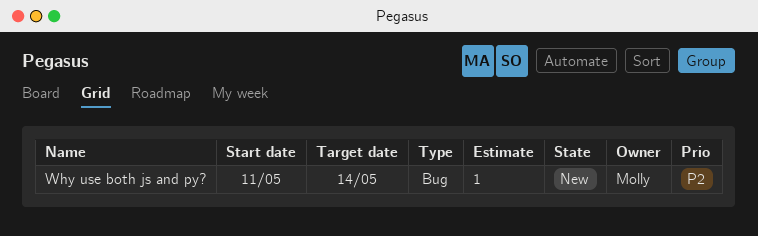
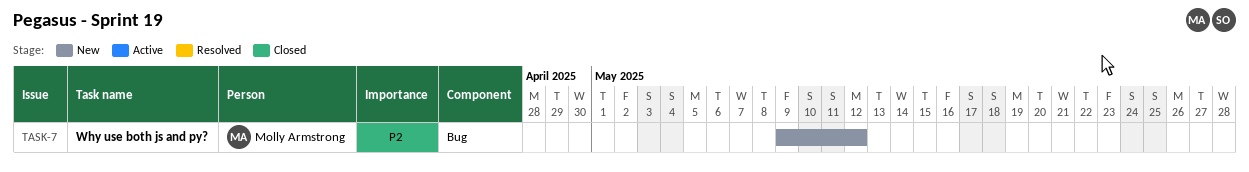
Why use both js and py?, start: May 11 -> May 9
Why use both js and py?, due: May 14 -> May 12

